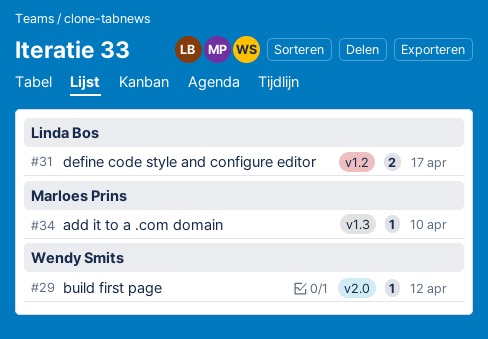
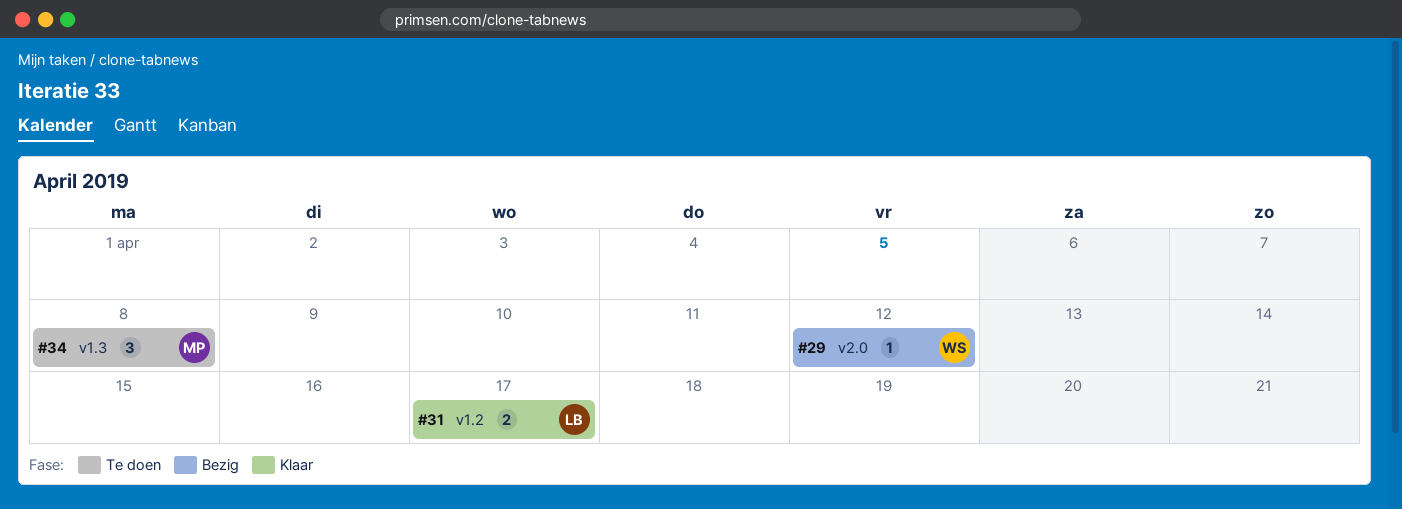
#34, estimate: 1 -> 3
#34, due: Apr 10 -> Apr 8

